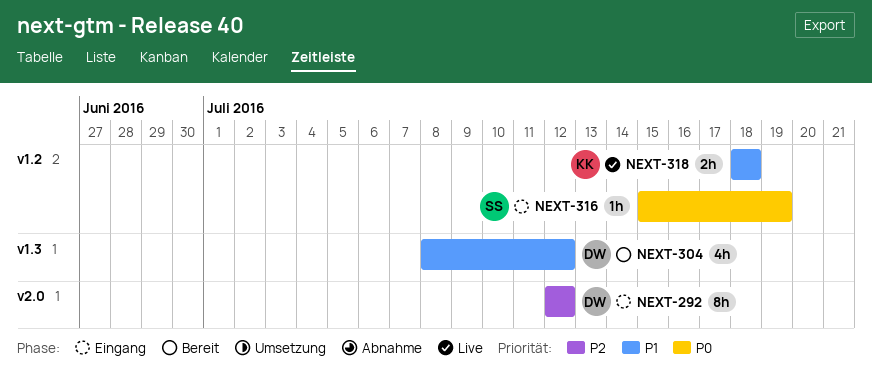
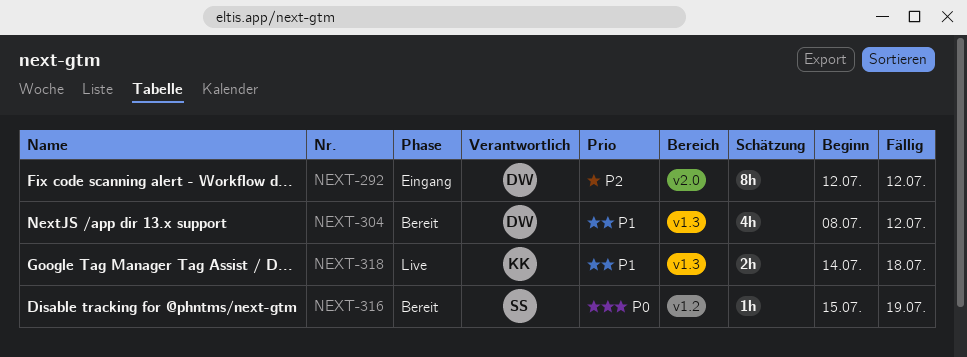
NEXT-316, status: Eingang -> Bereit
NEXT-318, label: v1.2 -> v1.3
NEXT-318, start: Jul 18 -> Jul 14

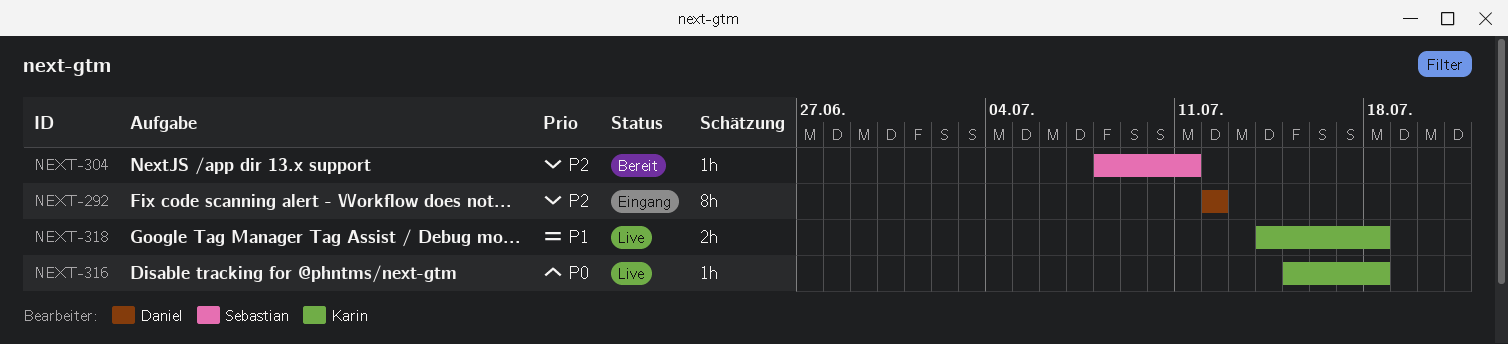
NEXT-304, owner: Daniel -> Sebastian
NEXT-304, priority: P1 -> P2
NEXT-304, estimate: 4h -> 1h
NEXT-304, due: Jul 12 -> Jul 11
NEXT-316, status: Bereit -> Live
NEXT-316, owner: Sebastian -> Karin
NEXT-316, due: Jul 19 -> Jul 18

